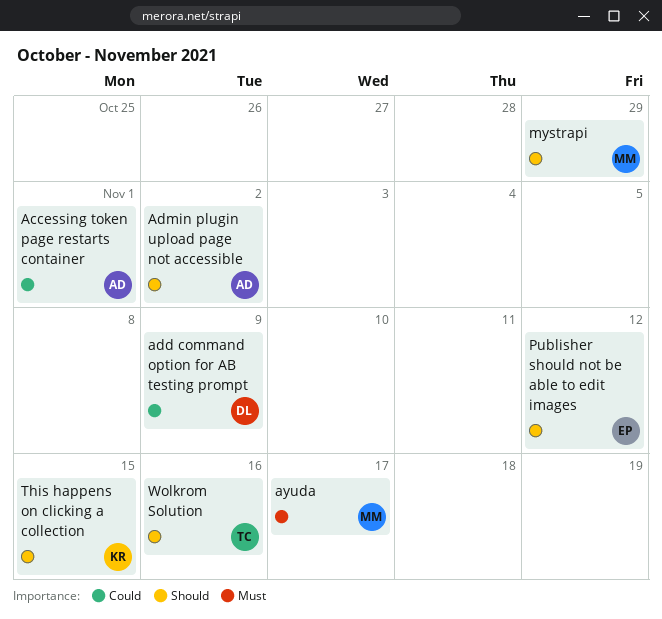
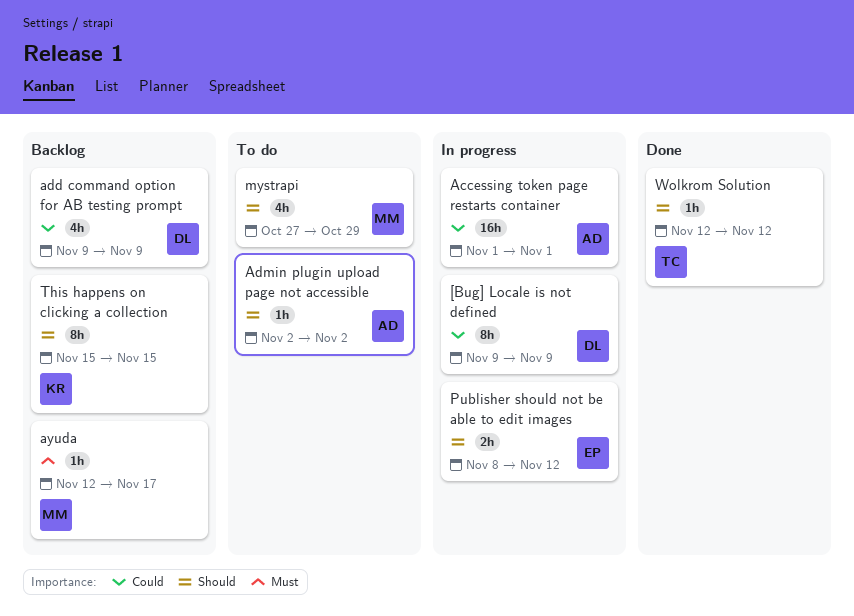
[Bug] Locale is not defined: none -> present
Wolkrom Solution, due: Nov 16 -> Nov 12

